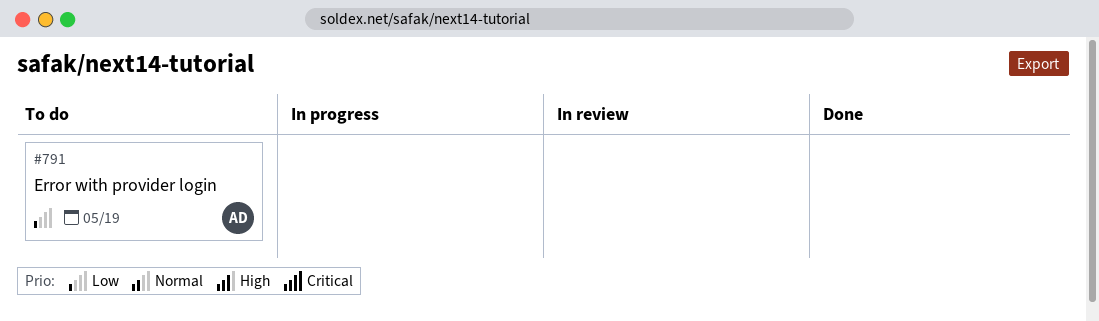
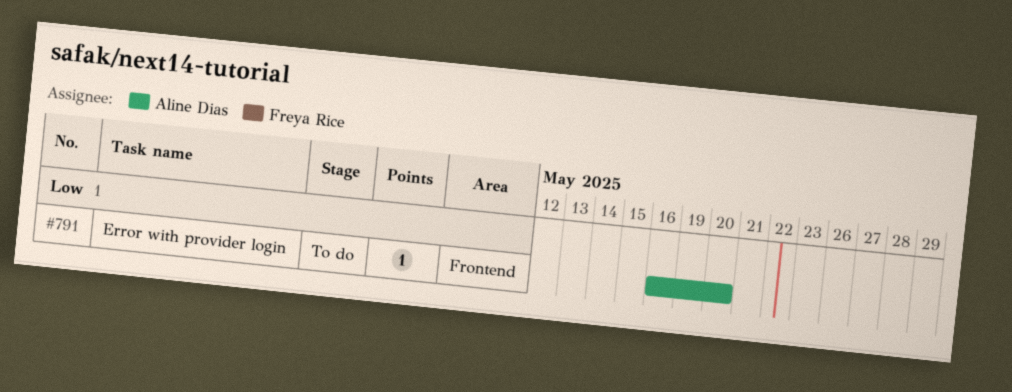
#791, due: May 19 -> May 20

